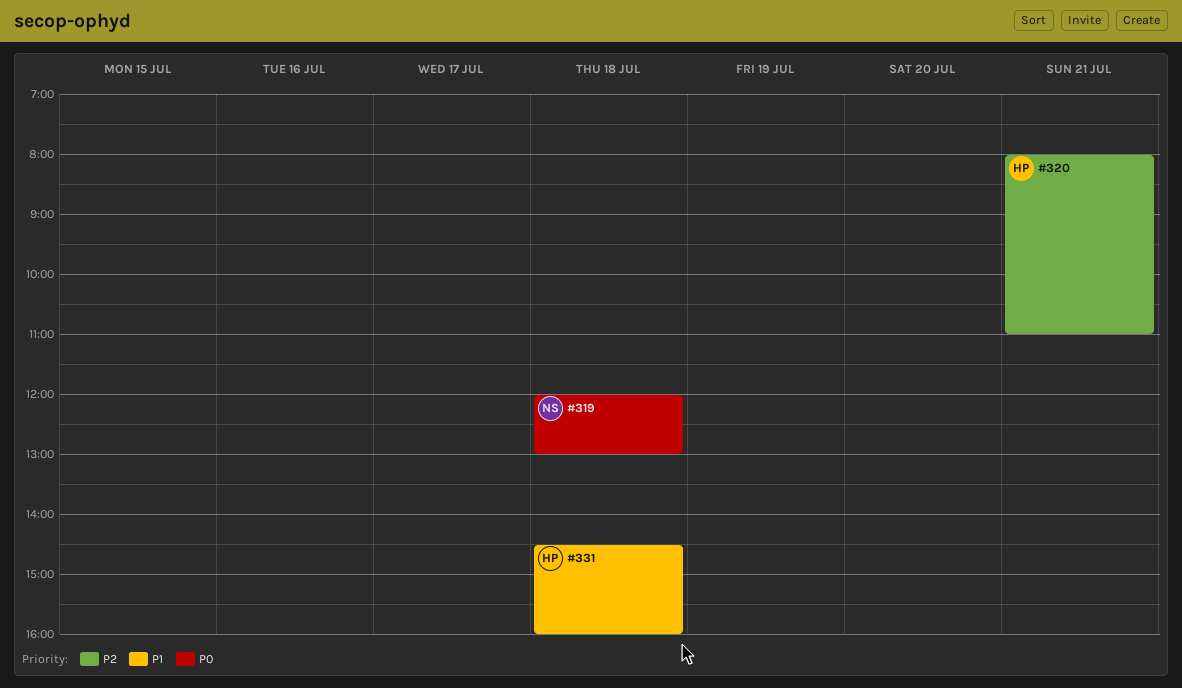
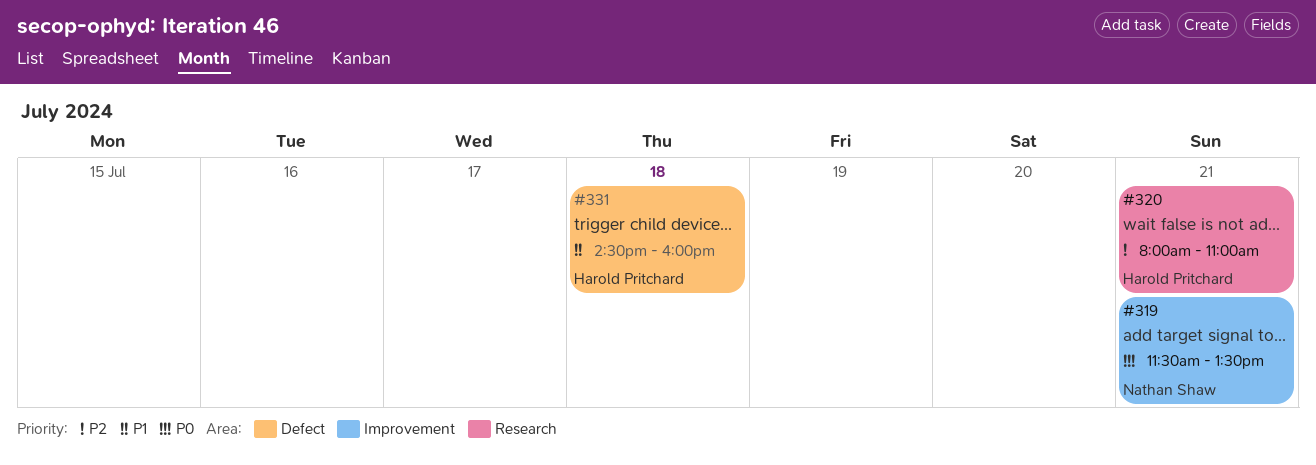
#319, day: Jul 18 -> Jul 21
#319, begins: 12:00 -> 11:30
#319, ends: 13:00 -> 13:30

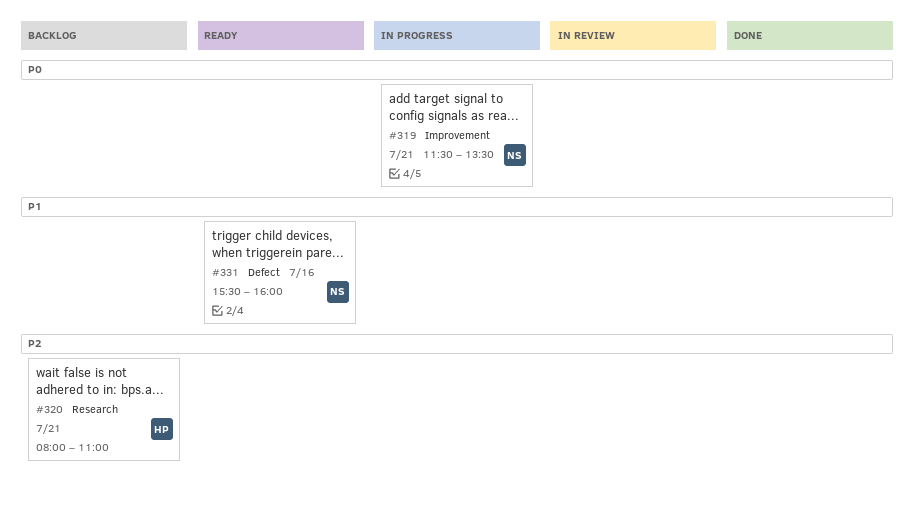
#331, owner: Harold Pritchard -> Nathan Shaw
#331, day: Jul 18 -> Jul 16
#331, begins: 14:30 -> 15:30

